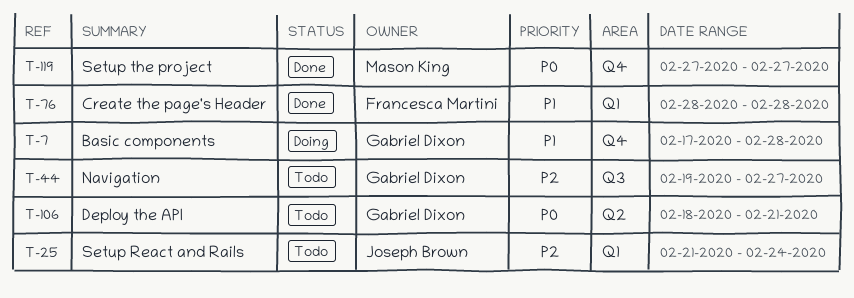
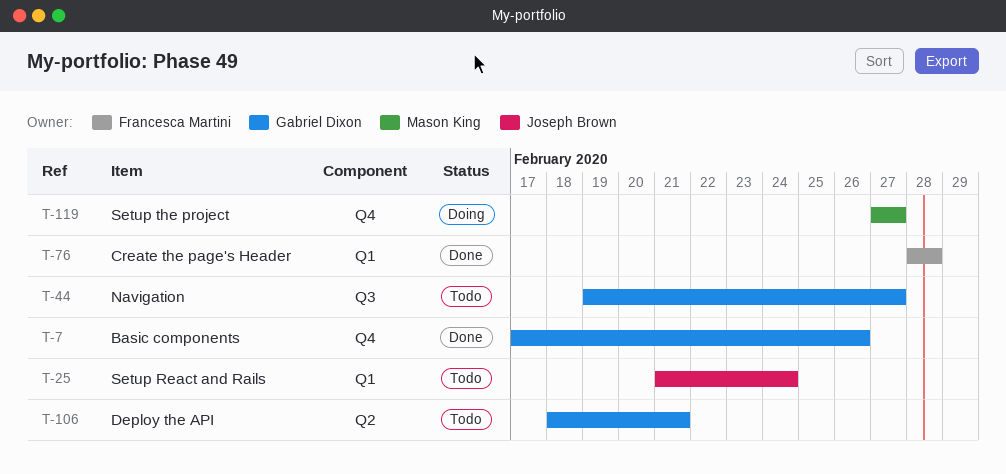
T-7, status: Doing -> Done
T-7, due: Feb 28 -> Feb 26
T-119, status: Done -> Doing

